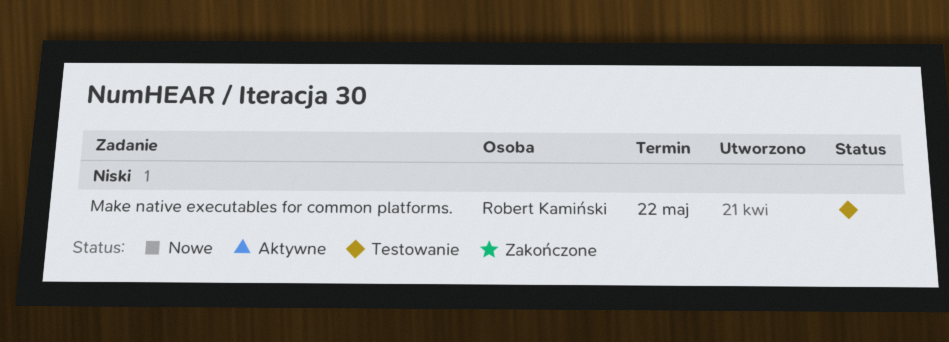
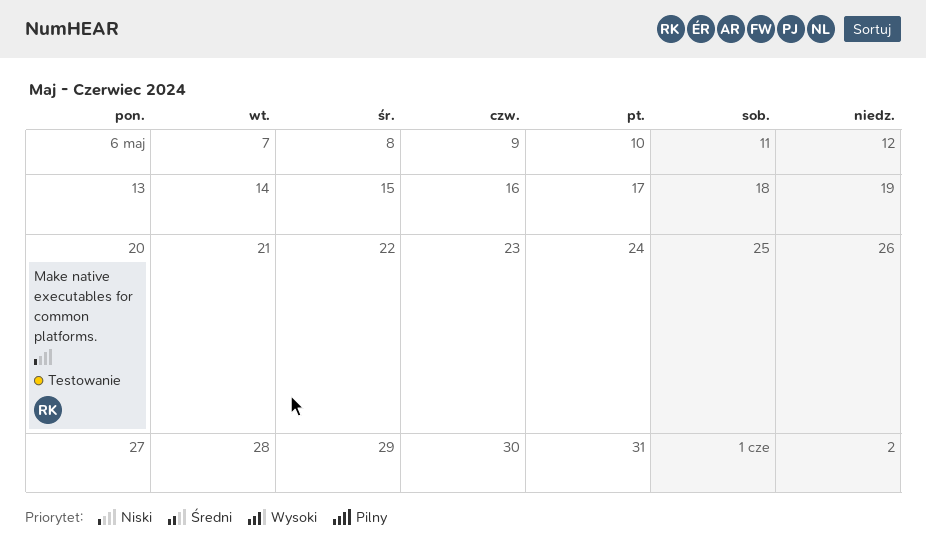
Make native executables for common platforms., due: May 22 -> May 20

